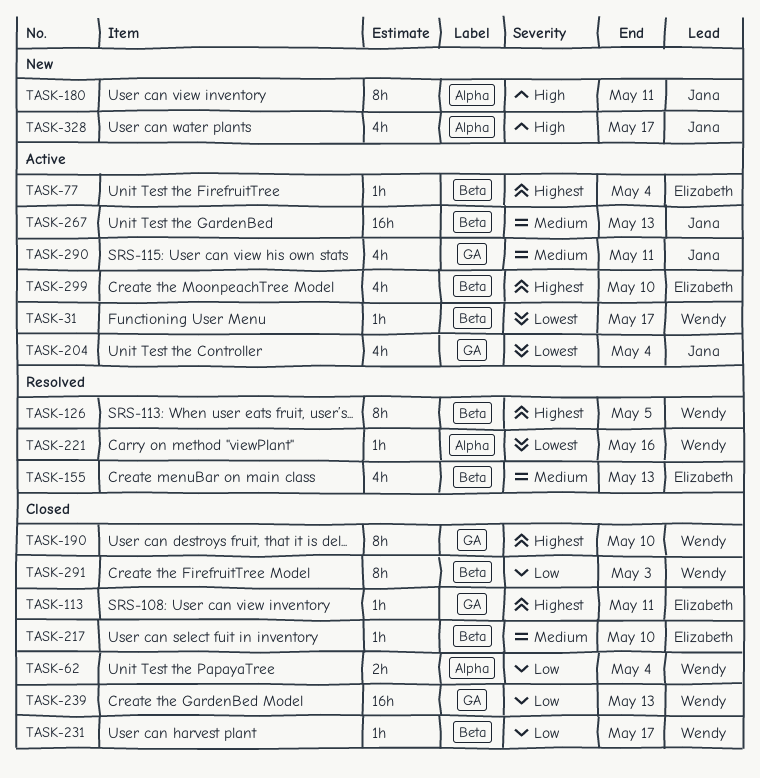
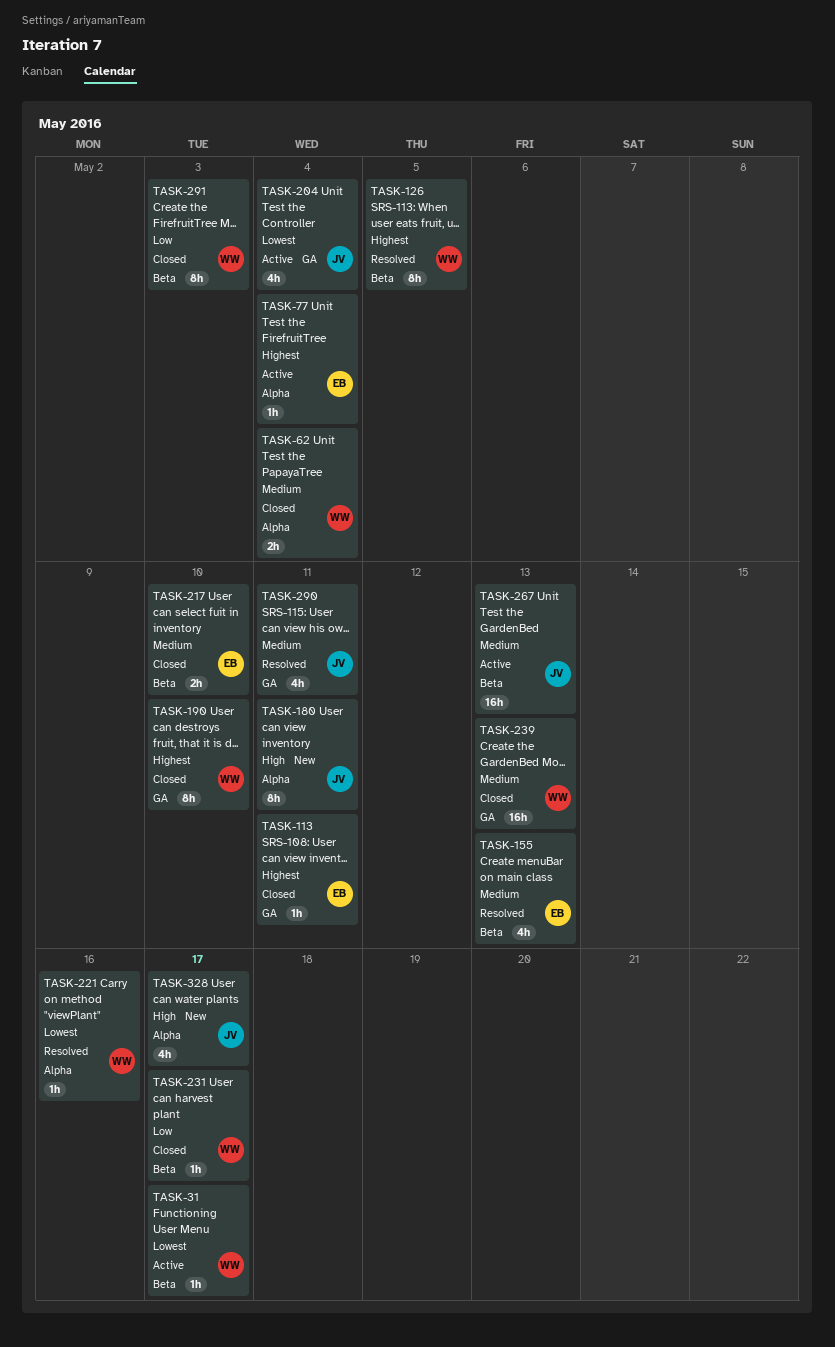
TASK-62, priority: Low -> Medium
TASK-77, label: Beta -> Alpha
TASK-217, estimate: 1h -> 2h
TASK-239, priority: Low -> Medium
TASK-290, status: Active -> Resolved
TASK-299: present -> none

